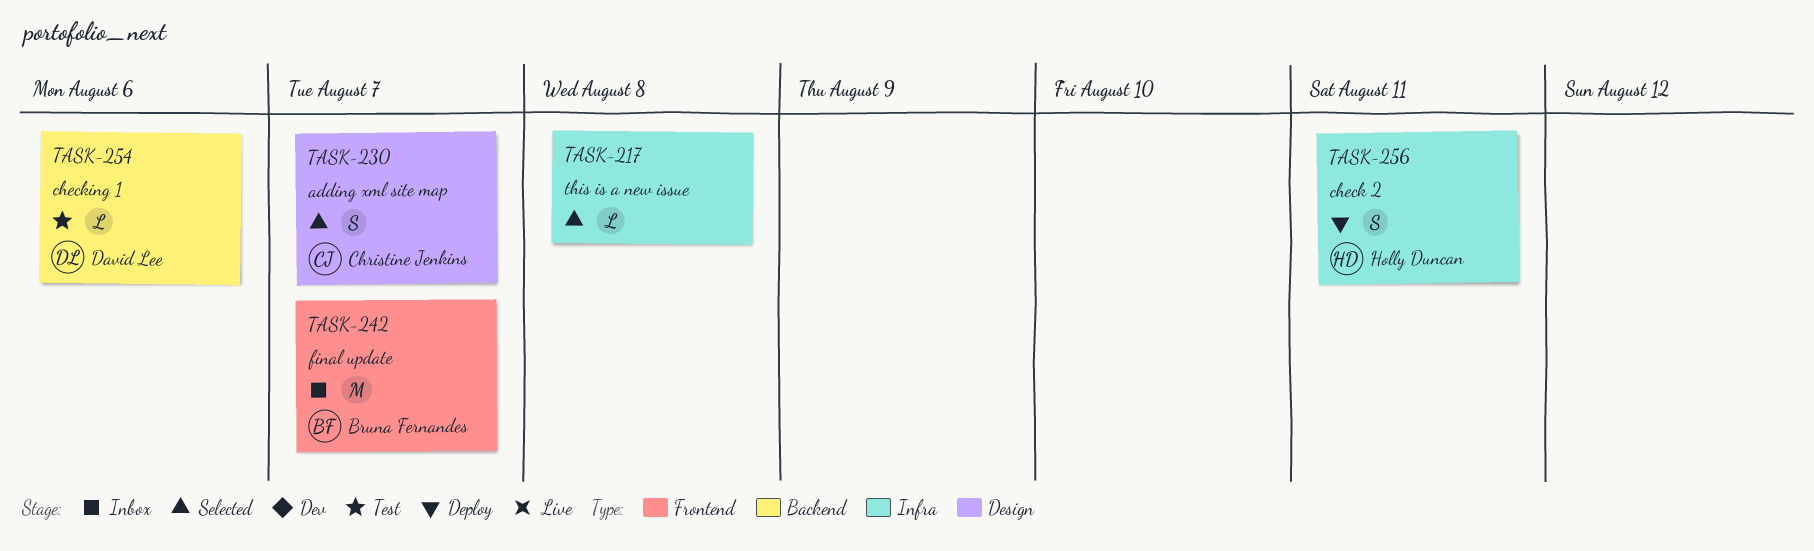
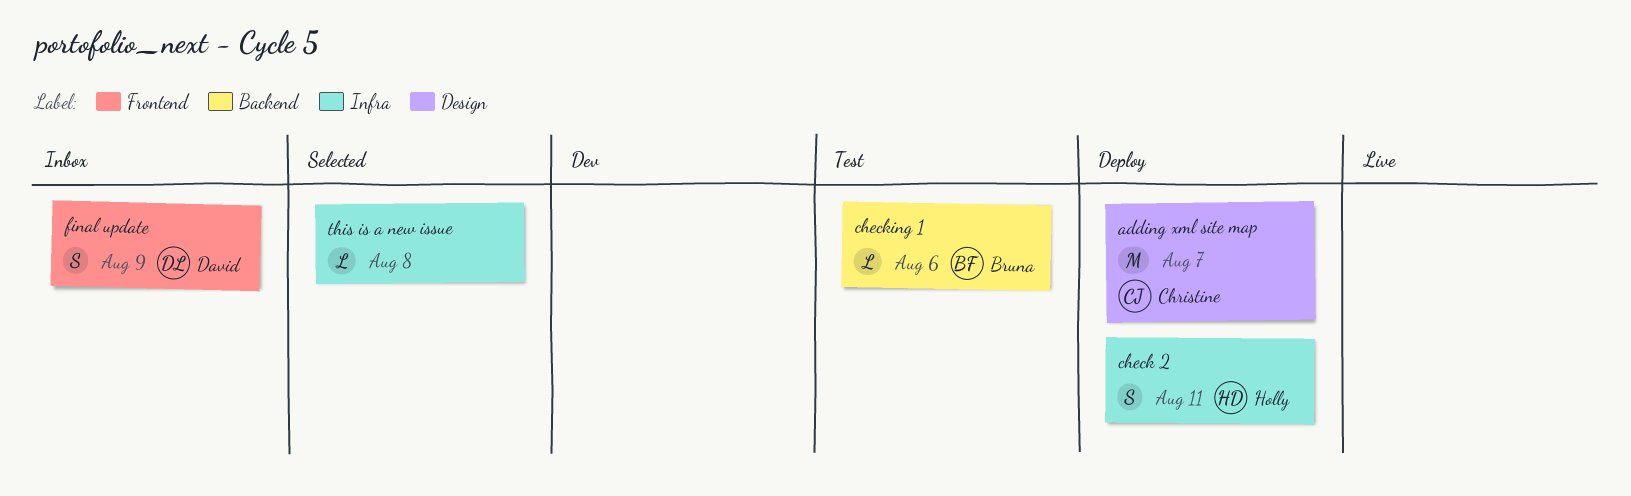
adding xml site map, status: Selected -> Deploy
adding xml site map, estimate: S -> M
checking 1, owner: David Lee -> Bruna Fernandes
final update, owner: Bruna Fernandes -> David Lee
final update, estimate: M -> S
final update, due: Aug 7 -> Aug 9

